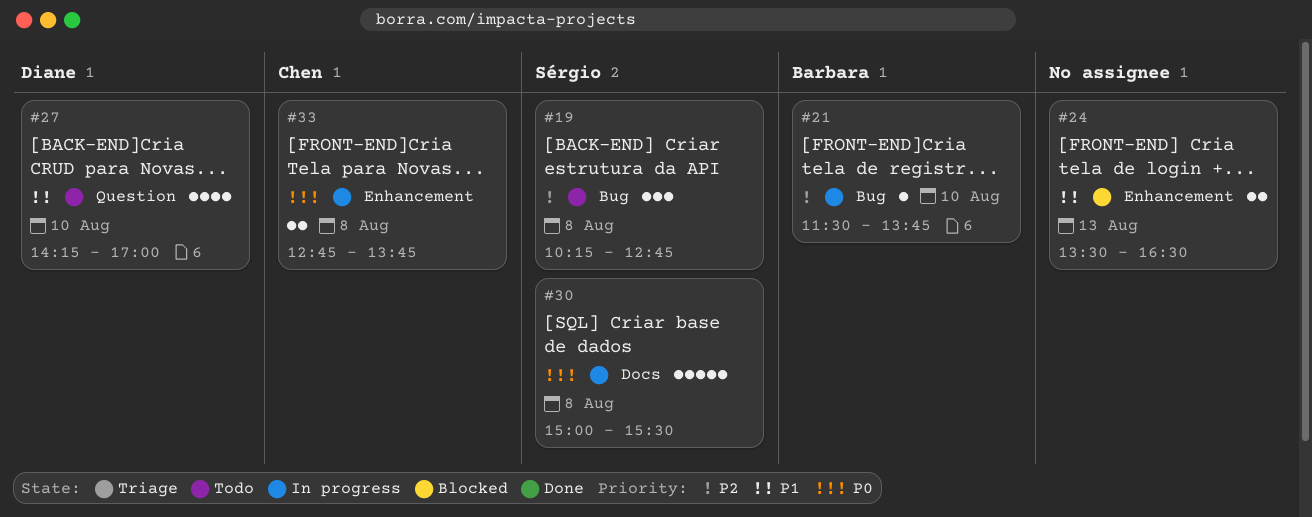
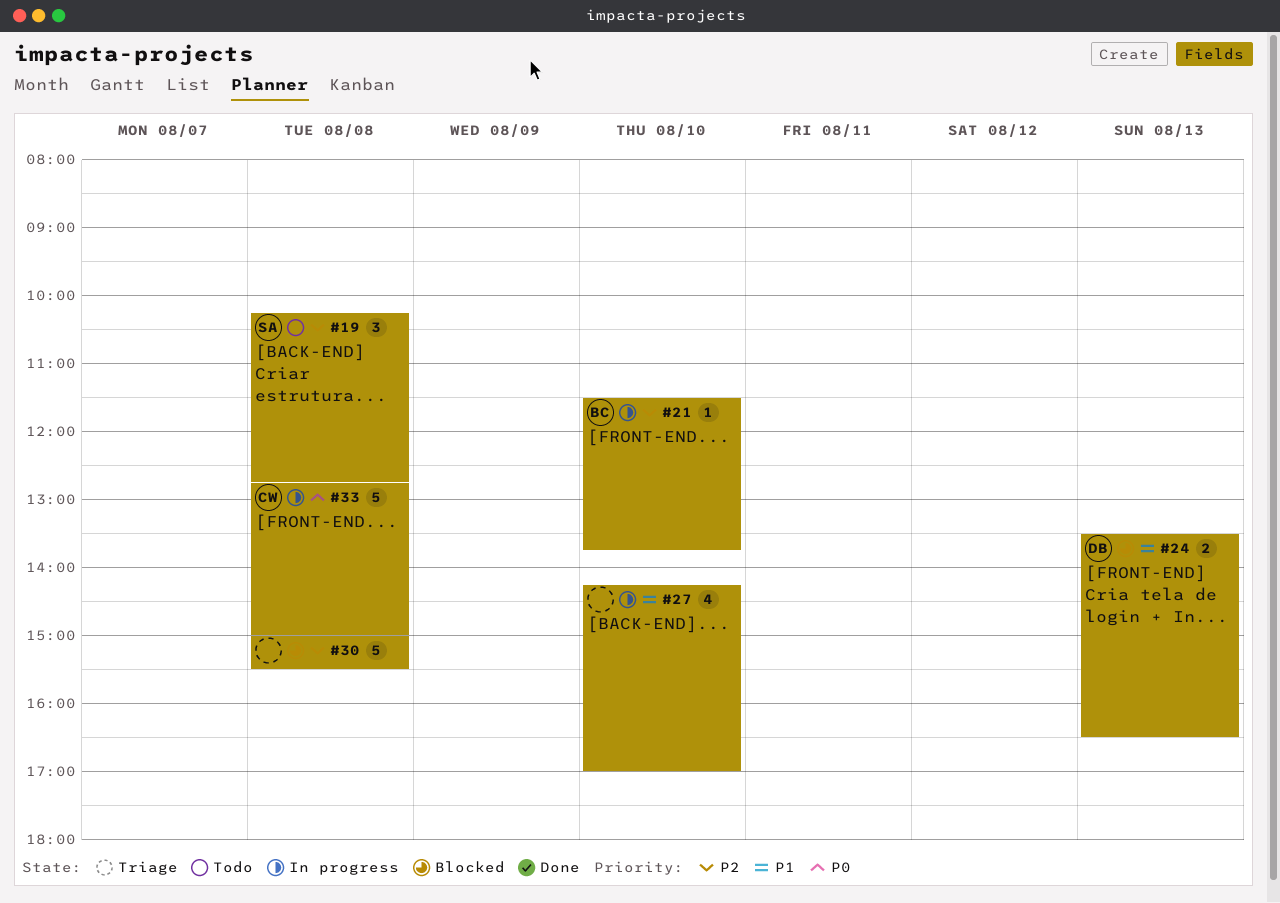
#24, owner: none -> Diane
#27, status: Todo -> In progress
#27, owner: Diane -> none
#30, status: In progress -> Blocked
#30, owner: Sérgio -> none
#30, priority: P0 -> P2
#33, estimate: 2 -> 5
#33, ends: 13:45 -> 15:00

